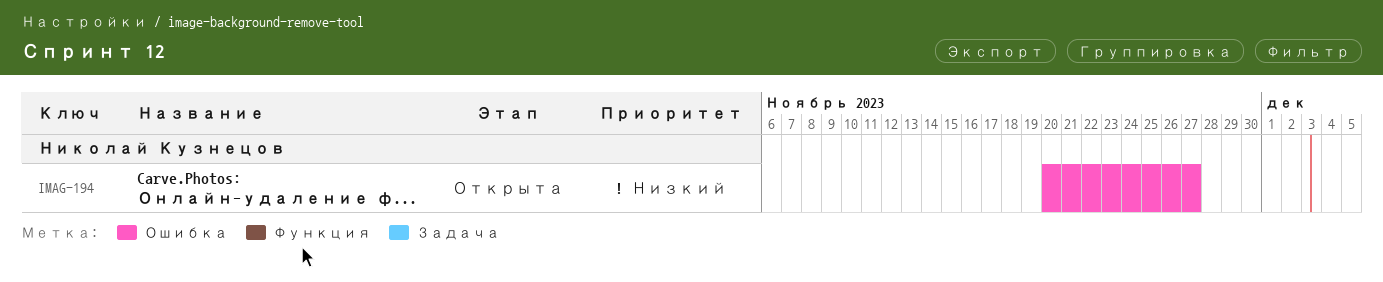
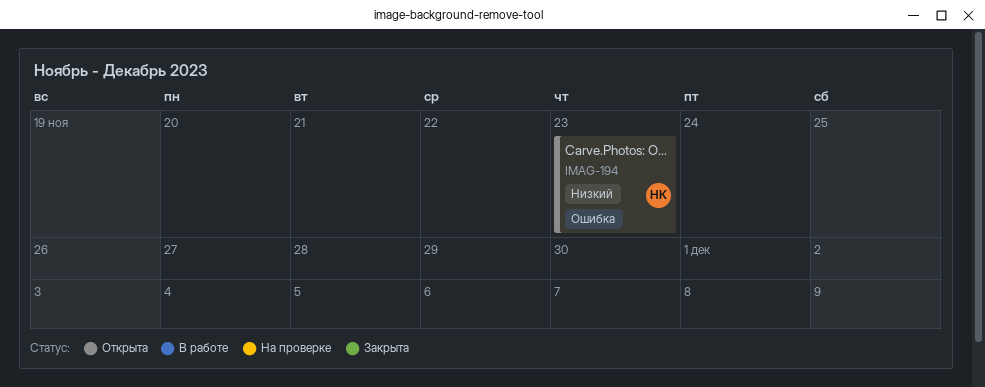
IMAG-194, due: Nov 27 -> Nov 23

